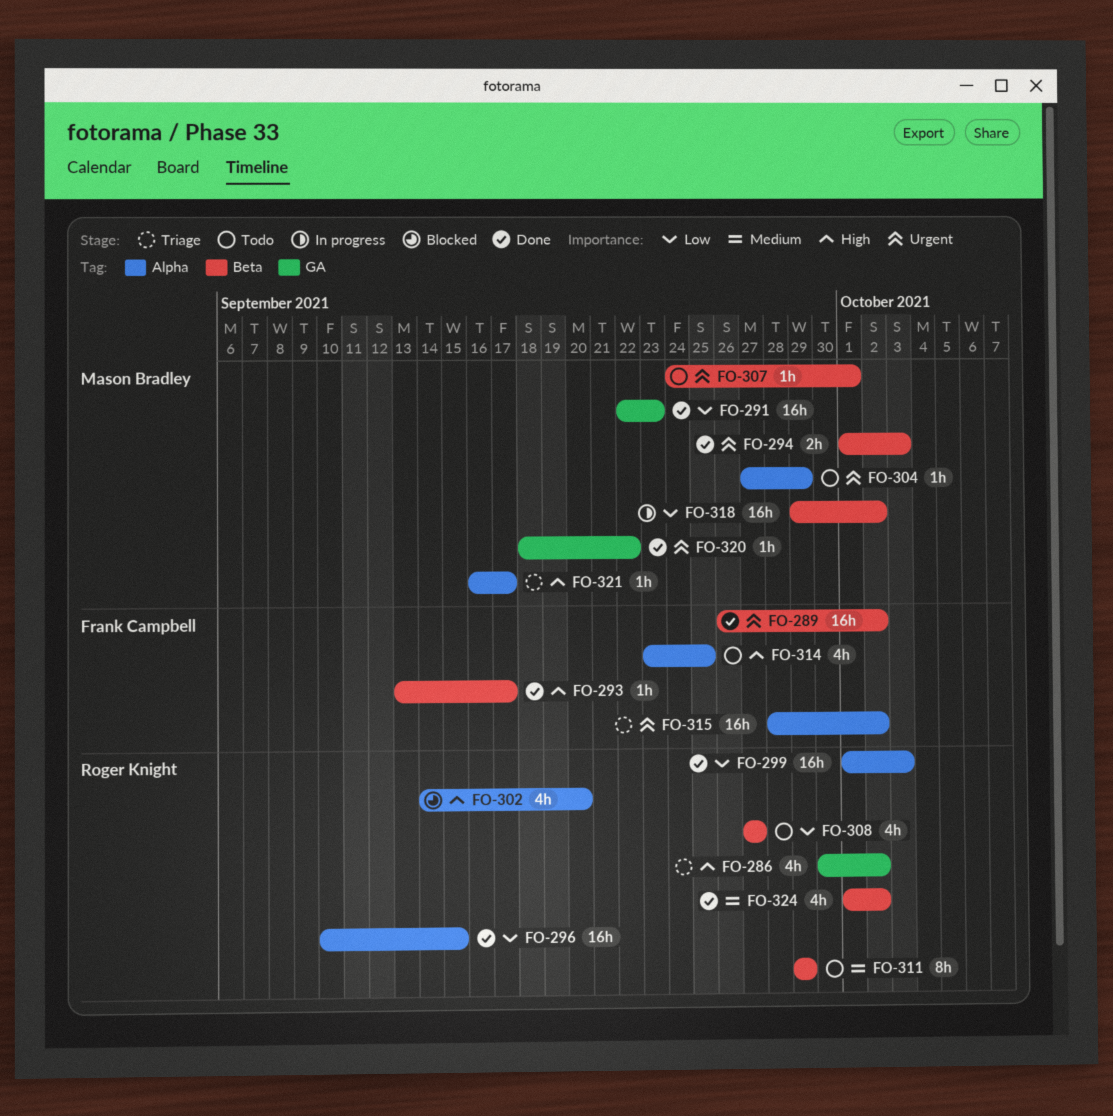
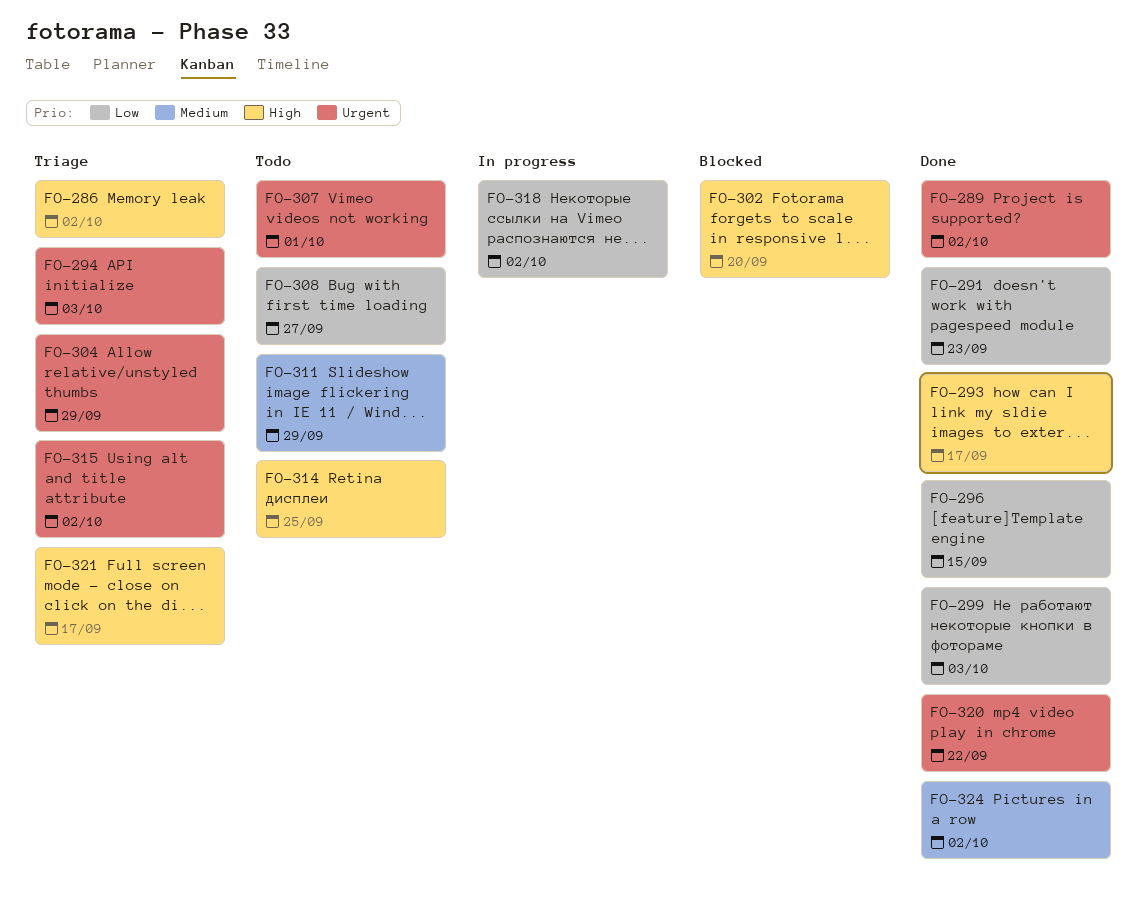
FO-294, status: Done -> Triage
FO-304, status: Todo -> Triage

